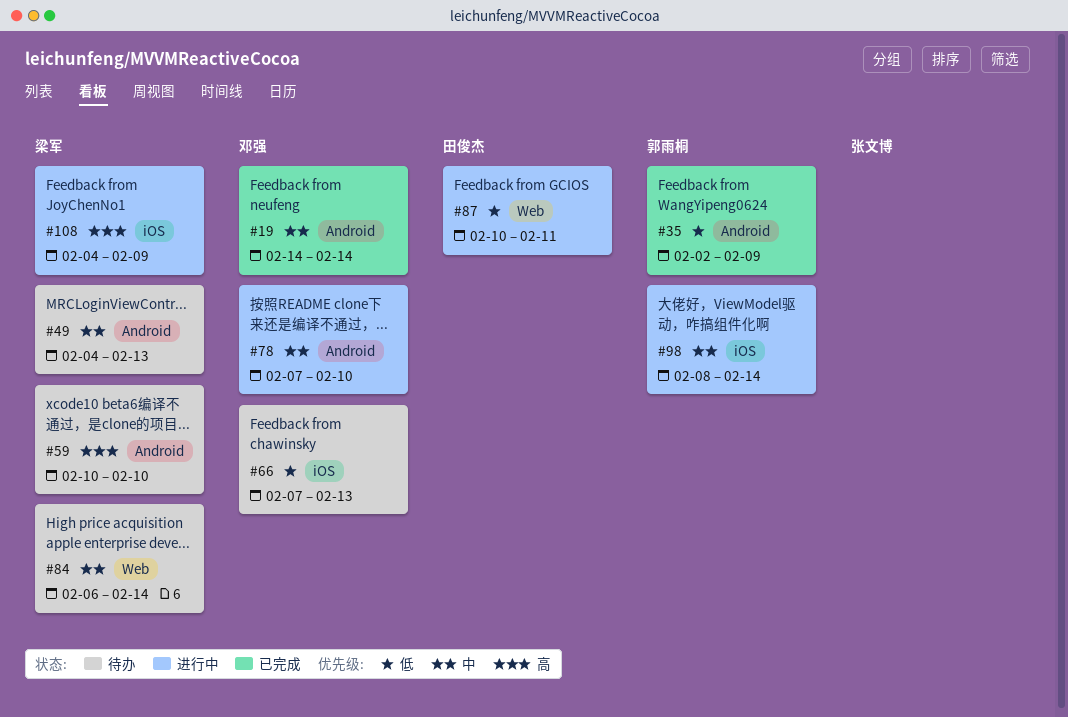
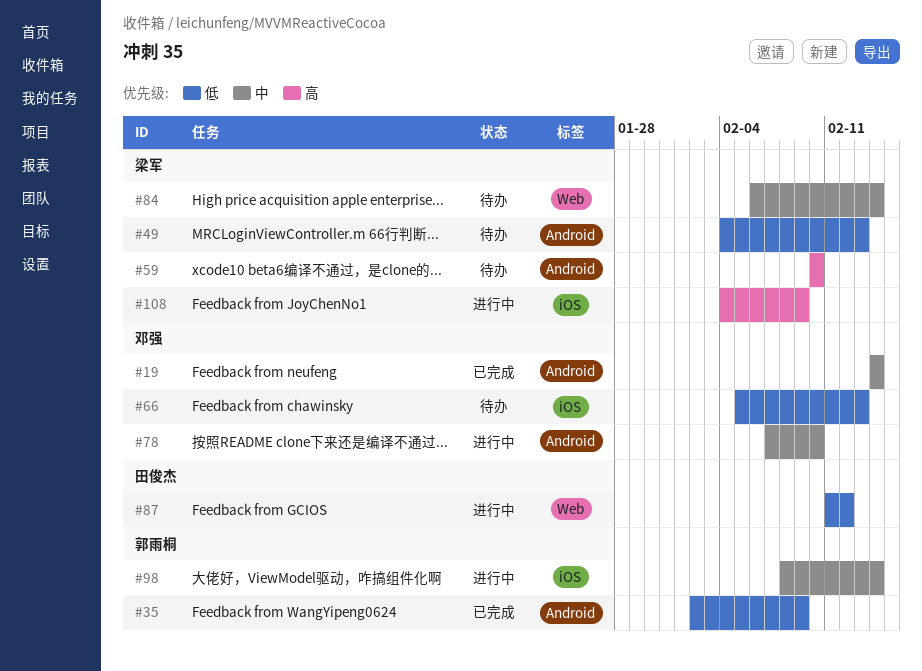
#49, priority: 中 -> 低
#66, start: Feb 7 -> Feb 5
#87, start: Feb 10 -> Feb 11
#87, due: Feb 11 -> Feb 12

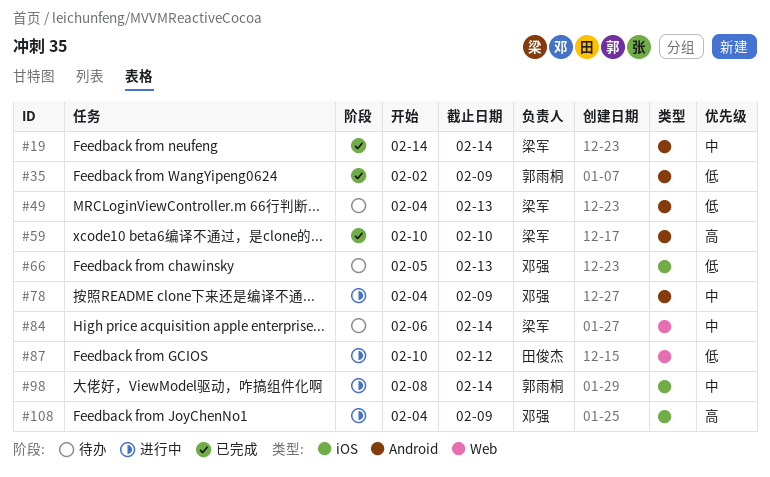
#19, owner: 邓强 -> 梁军
#59, status: 待办 -> 已完成
#78, start: Feb 7 -> Feb 4
#78, due: Feb 10 -> Feb 9
#87, start: Feb 11 -> Feb 10
#108, owner: 梁军 -> 邓强

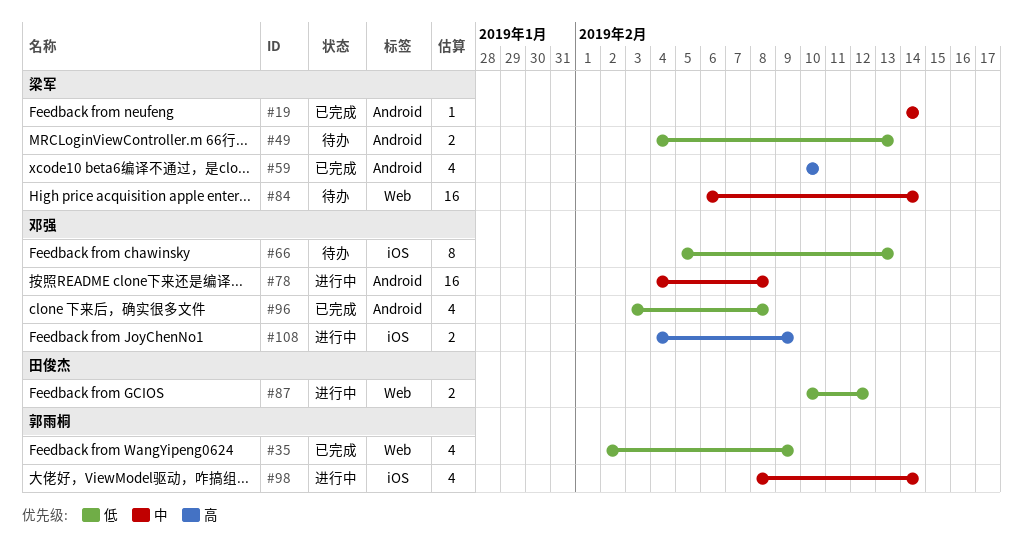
#35, label: Android -> Web
#78, due: Feb 9 -> Feb 8
#96: none -> present

